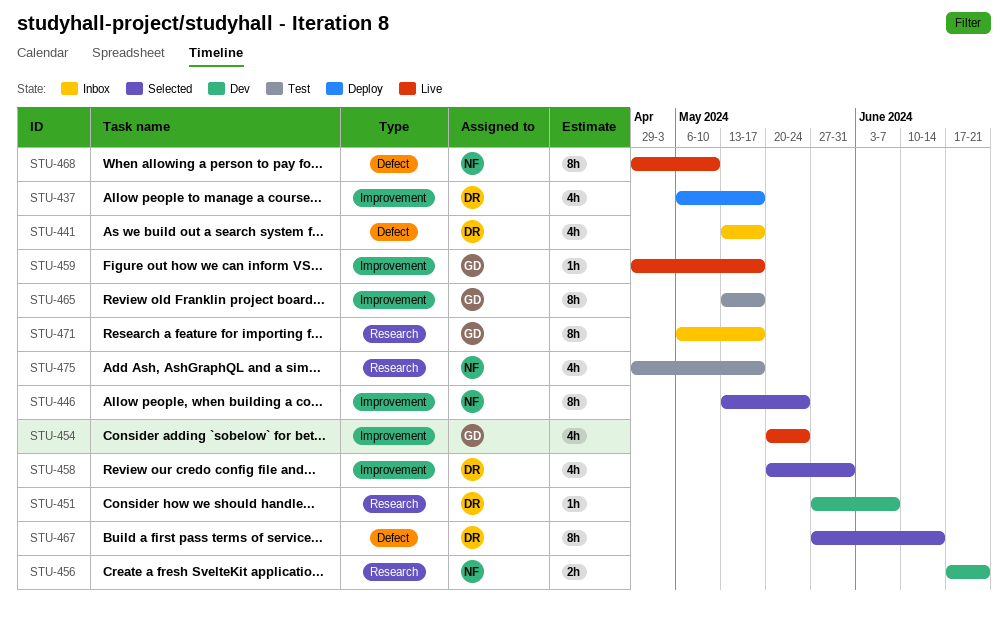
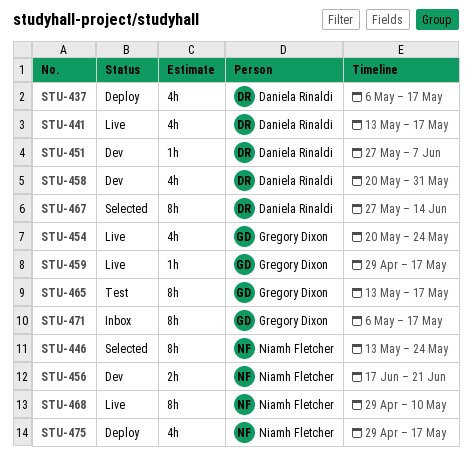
STU-441, status: Inbox -> Live
STU-458, status: Selected -> Dev
STU-475, status: Test -> Deploy

